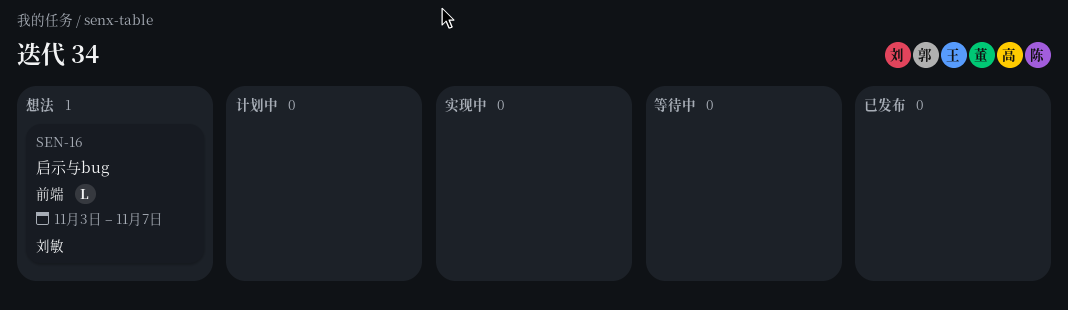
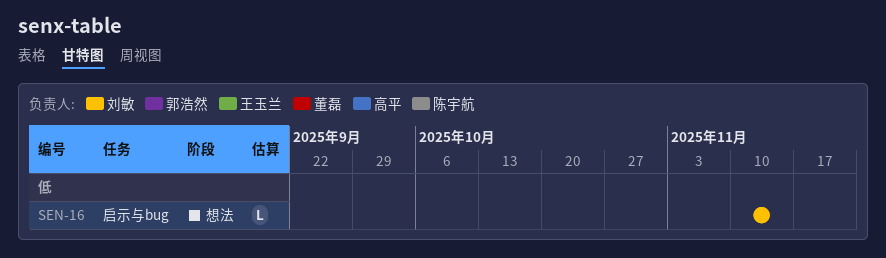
SEN-16, start: Nov 3 -> Nov 10
SEN-16, due: Nov 7 -> Nov 14

